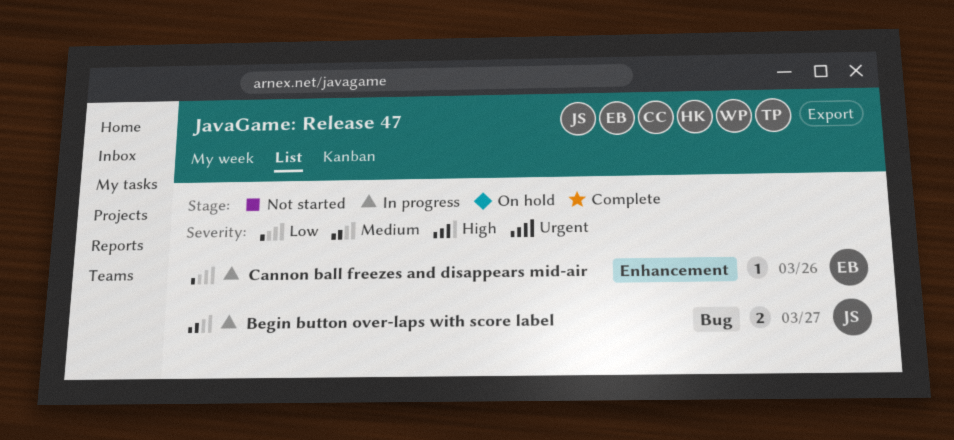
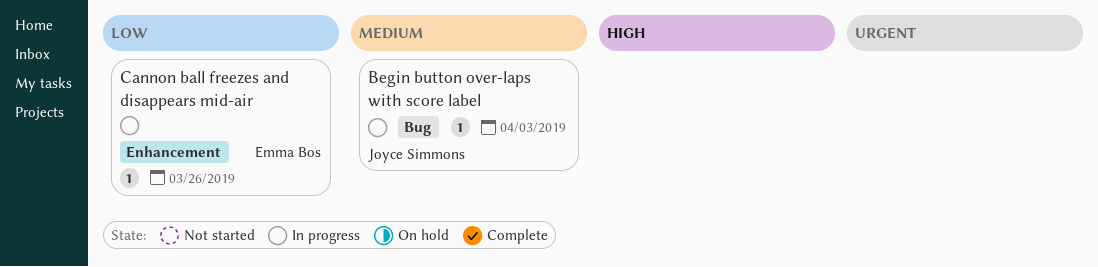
Begin button over-laps with score label, estimate: 2 -> 1
Begin button over-laps with score label, due: Mar 27 -> Apr 3

